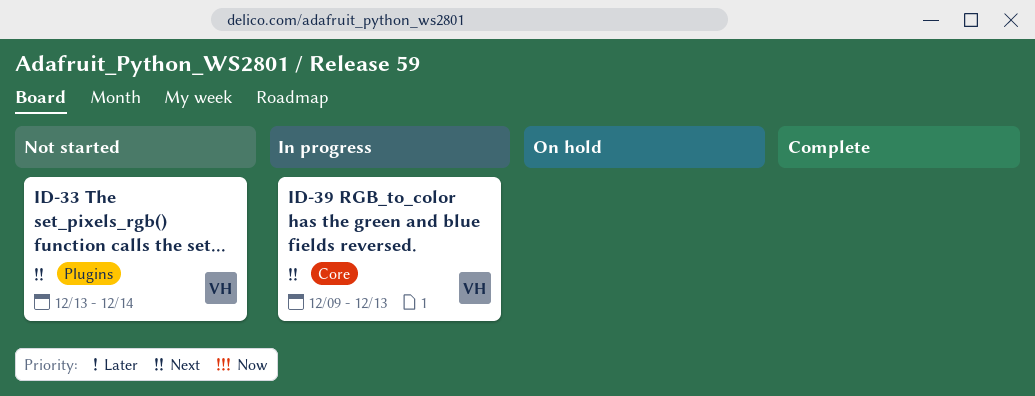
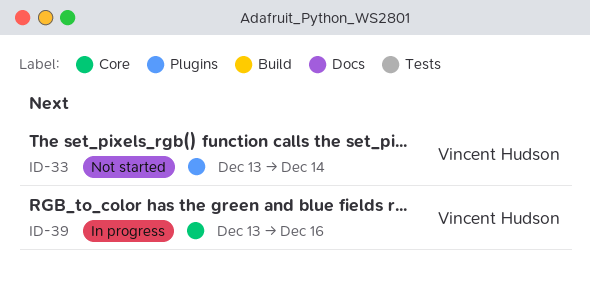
ID-39, start: Dec 9 -> Dec 13
ID-39, due: Dec 13 -> Dec 16

